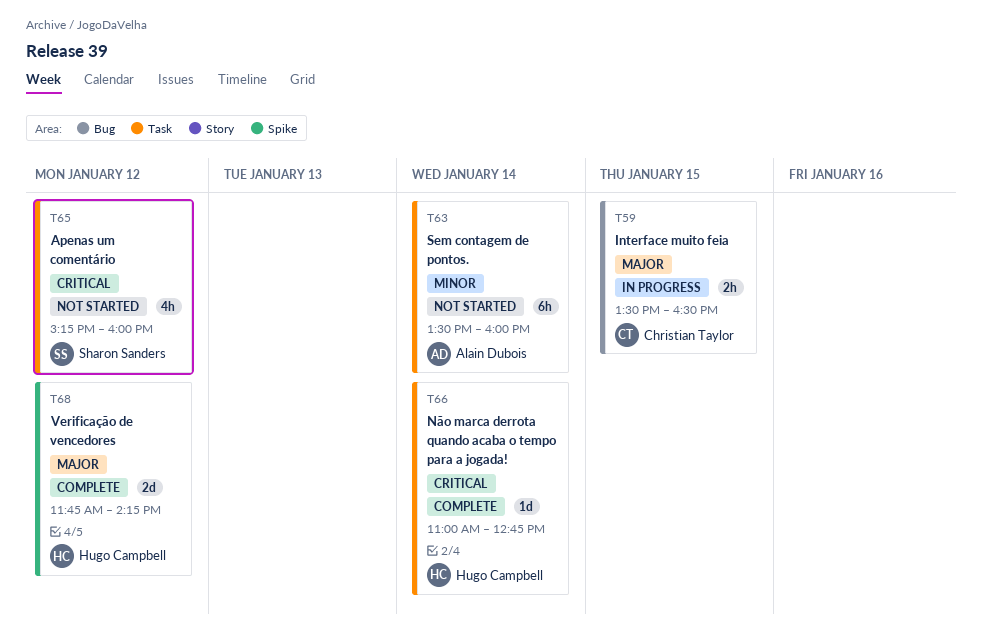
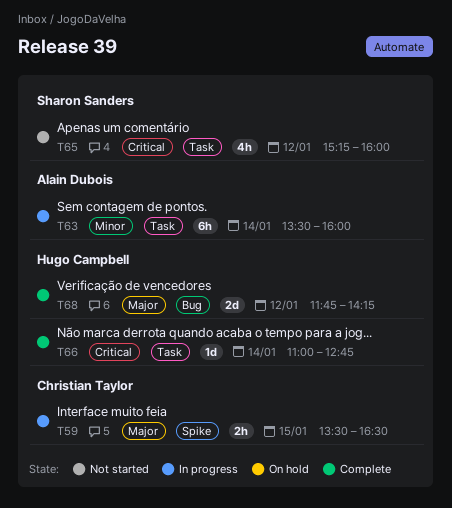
T59, label: Bug -> Spike
T63, status: Not started -> In progress
T68, label: Spike -> Bug

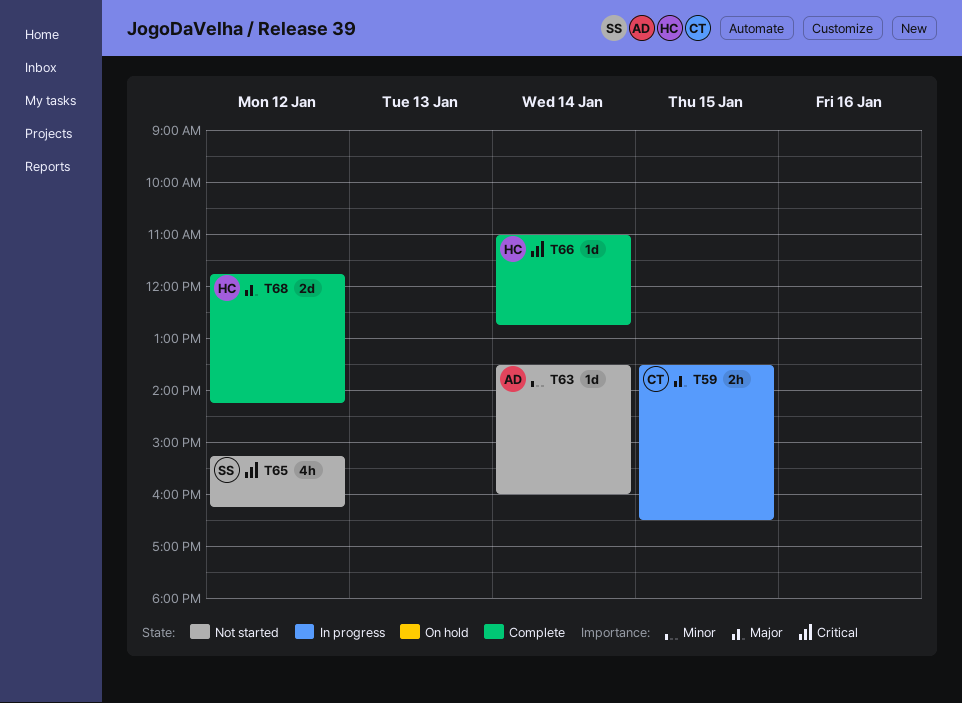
T63, status: In progress -> Not started
T63, estimate: 6h -> 1d
T65, ends: 16:00 -> 16:15

